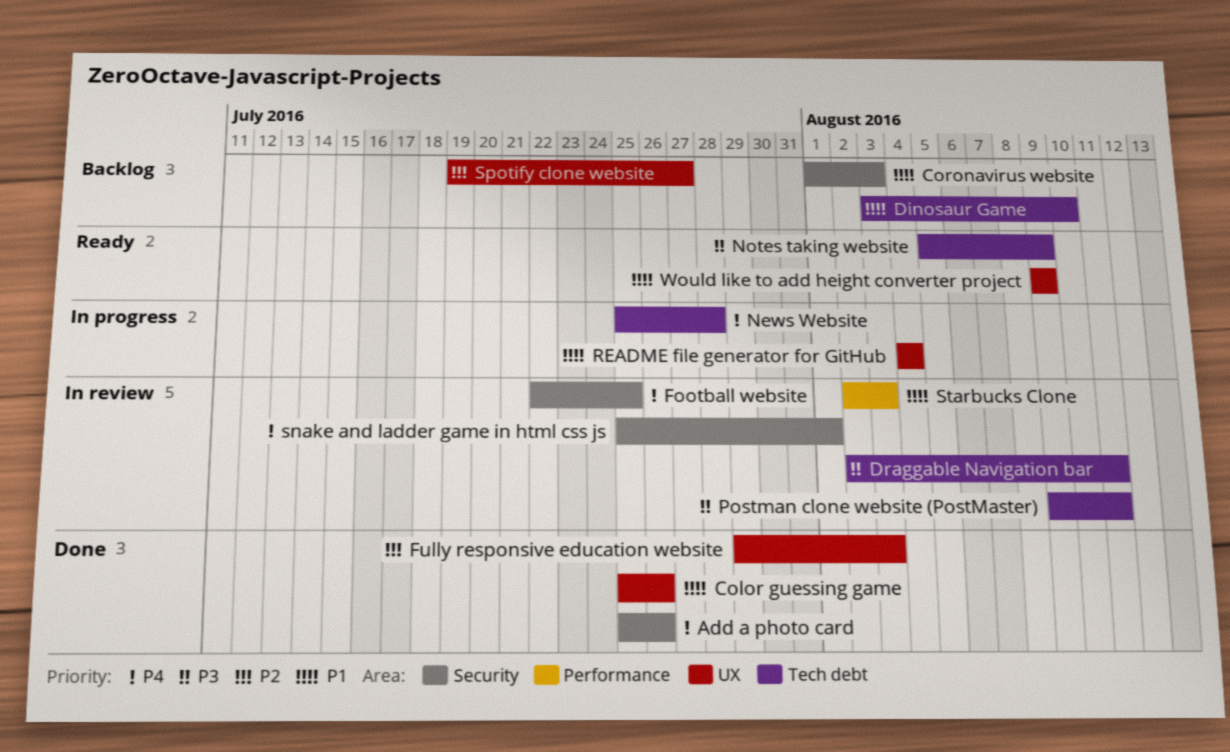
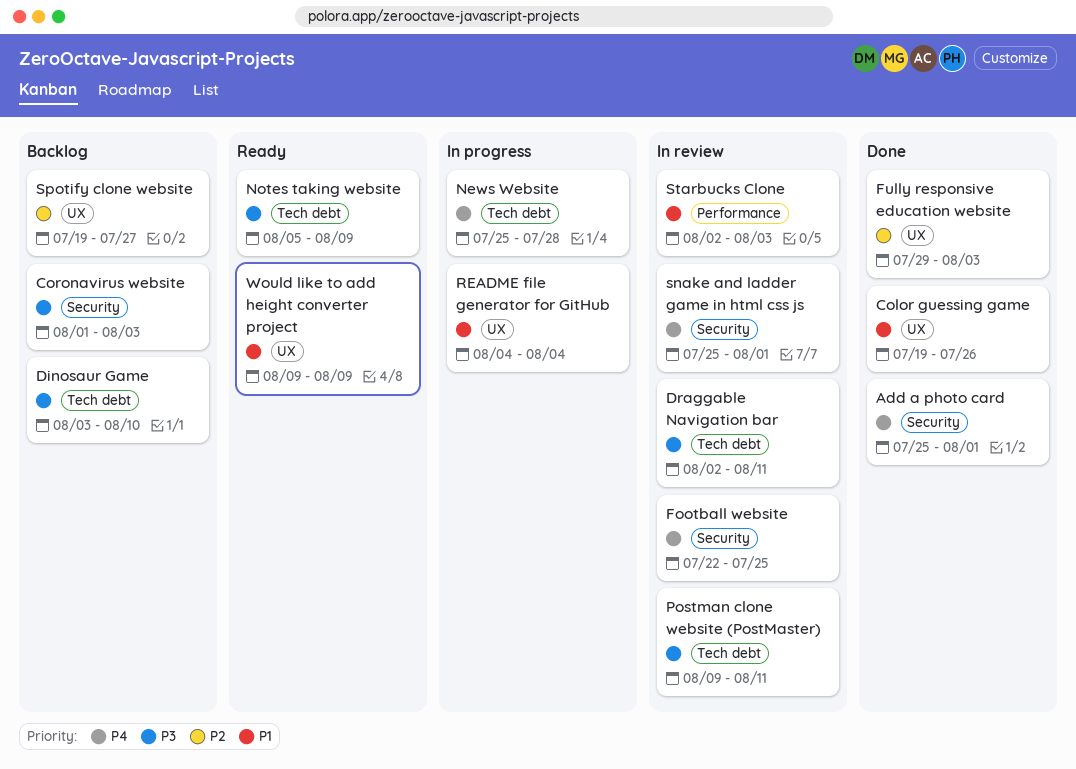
Add a photo card, due: Jul 26 -> Aug 1
Color guessing game, start: Jul 25 -> Jul 19
Coronavirus website, priority: P1 -> P3
Dinosaur Game, priority: P1 -> P3

